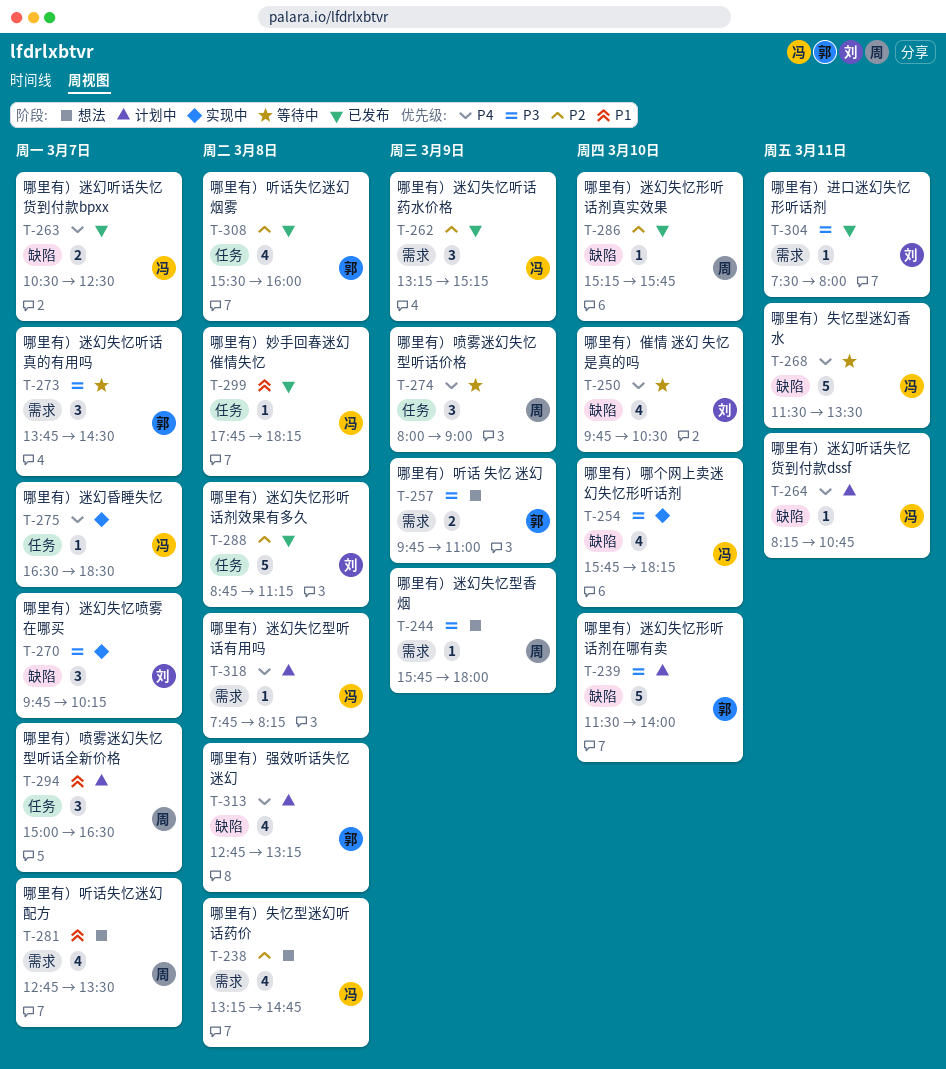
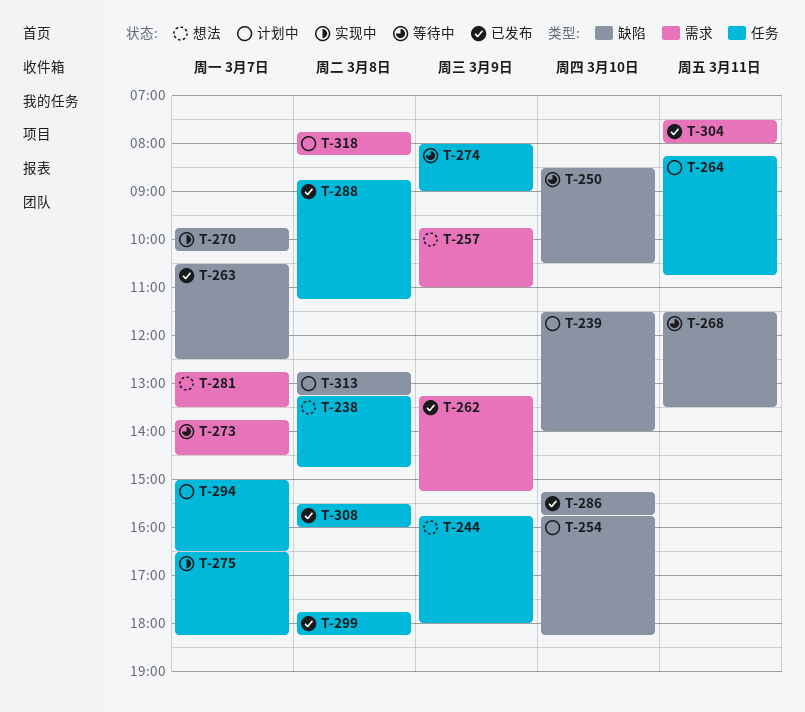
T-238, label: 需求 -> 任务
T-244, label: 需求 -> 任务
T-250, begins: 09:45 -> 08:30
T-254, status: 实现中 -> 计划中
T-264, label: 缺陷 -> 任务
T-275, ends: 18:30 -> 18:15

